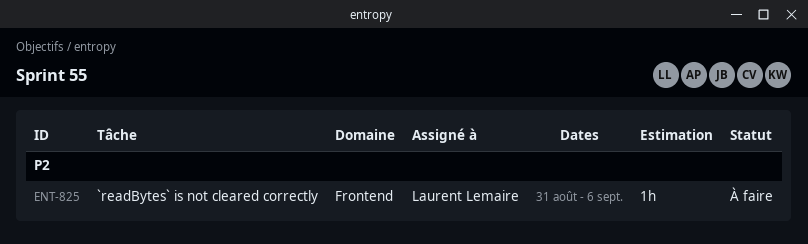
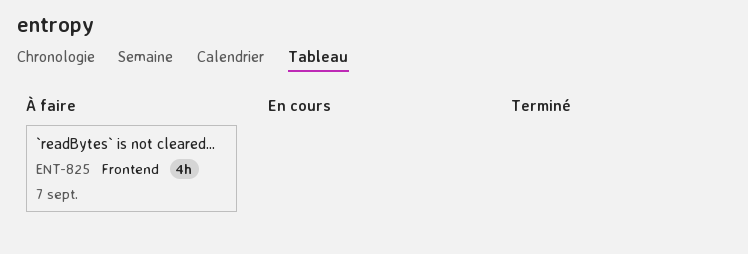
ENT-825, estimate: 1h -> 4h
ENT-825, due: Sep 6 -> Sep 7

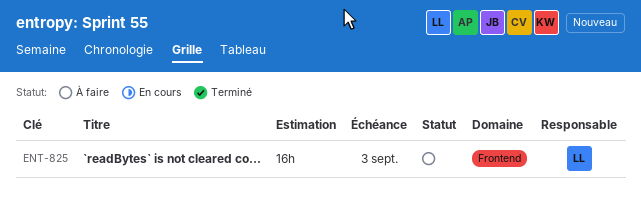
ENT-825, estimate: 4h -> 16h
ENT-825, due: Sep 7 -> Sep 3

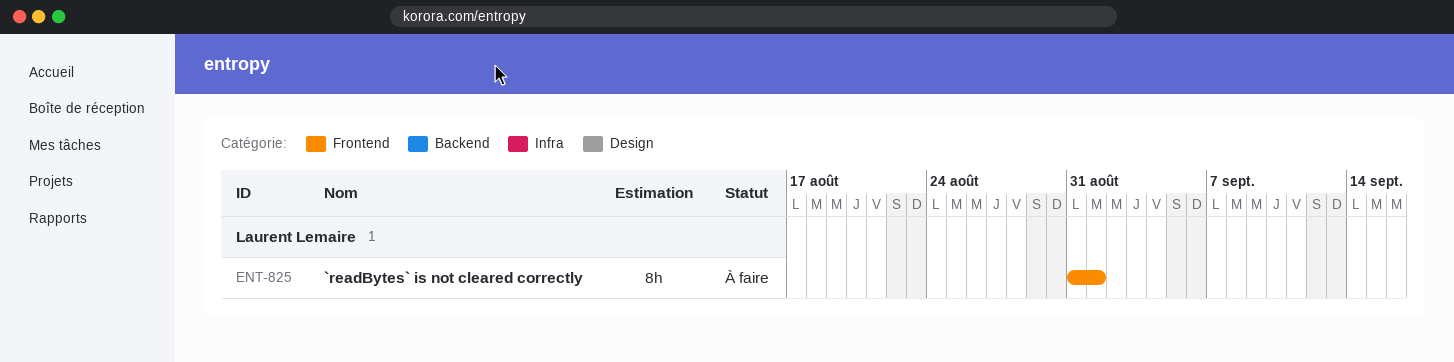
ENT-825, estimate: 16h -> 8h
ENT-825, due: Sep 3 -> Sep 1

